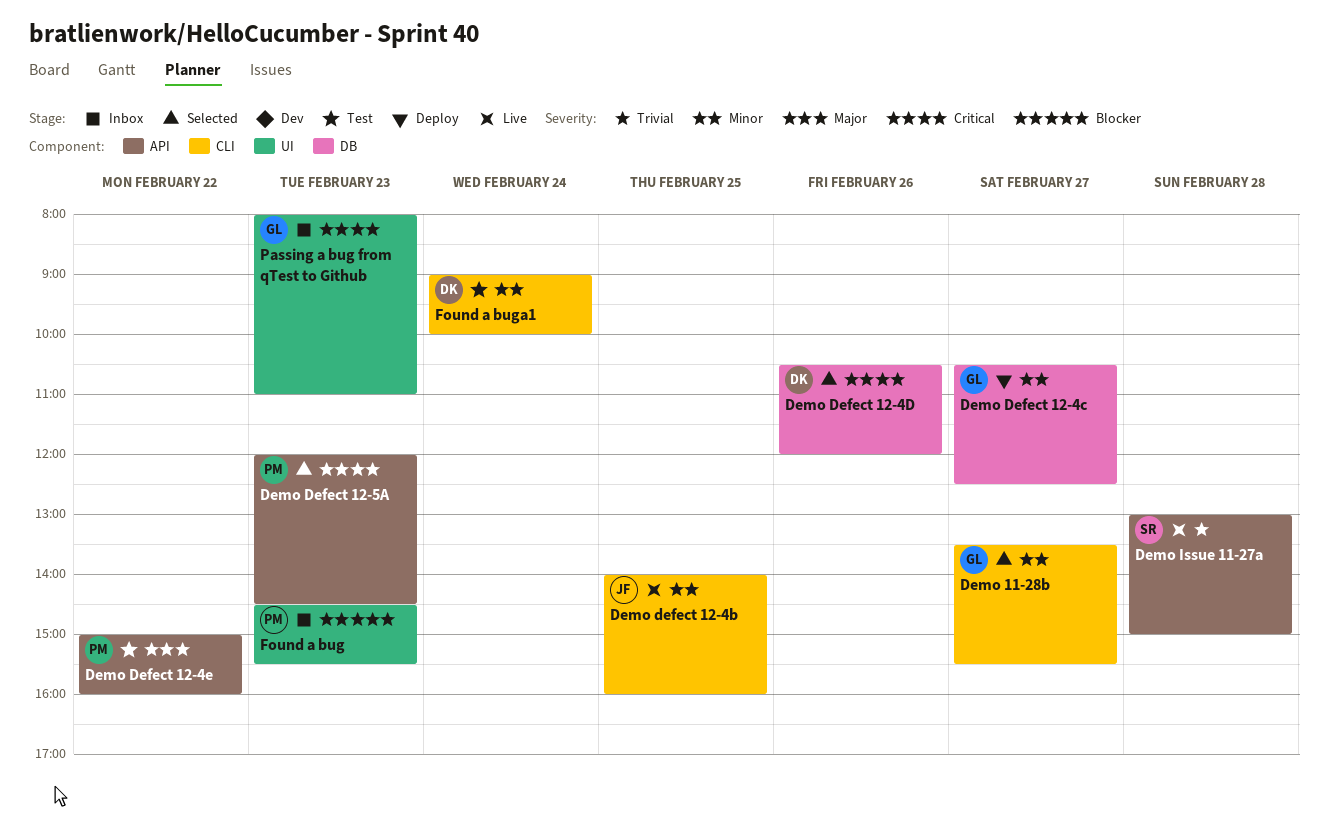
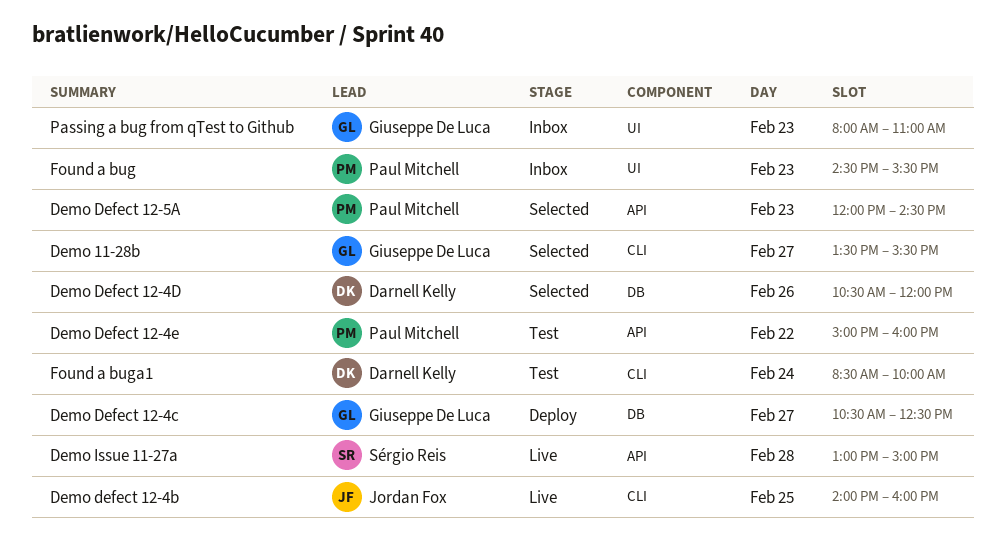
Found a buga1, begins: 09:00 -> 08:30

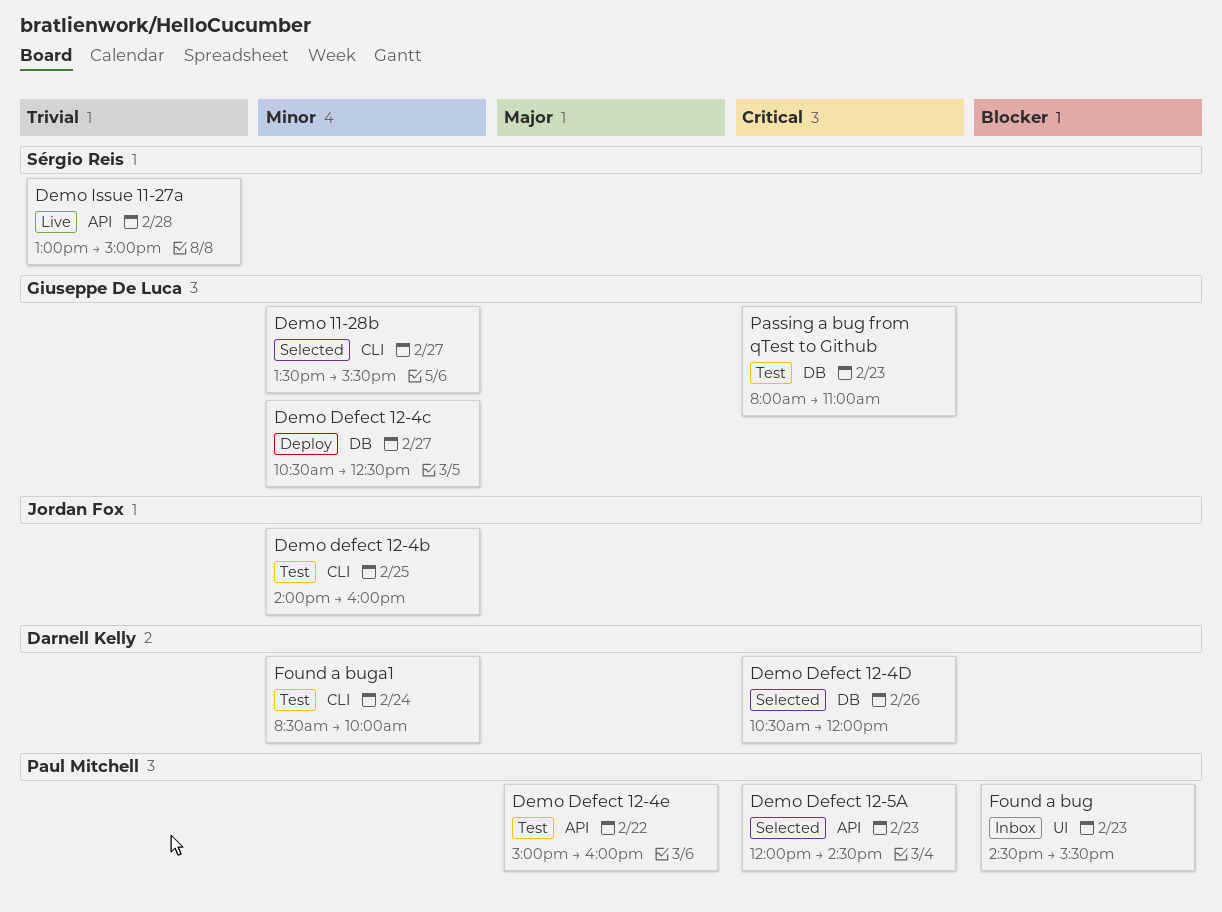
Demo defect 12-4b, status: Live -> Test
Passing a bug from qTest to Github, status: Inbox -> Test
Passing a bug from qTest to Github, label: UI -> DB

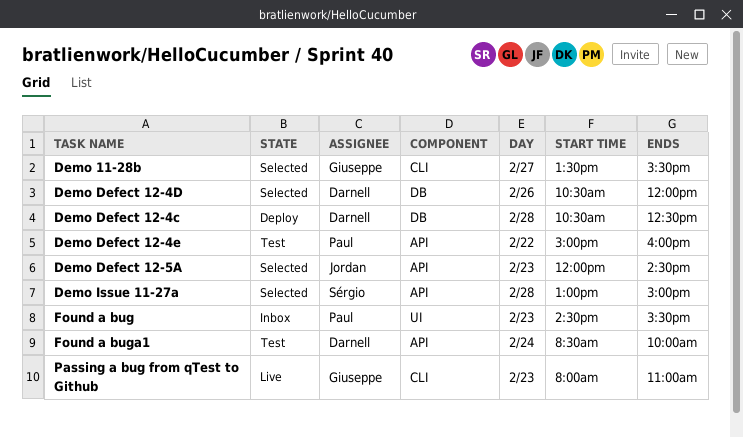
Demo defect 12-4b: present -> none
Demo Defect 12-4c, owner: Giuseppe De Luca -> Darnell Kelly
Demo Defect 12-4c, day: Feb 27 -> Feb 28
Demo Defect 12-5A, owner: Paul Mitchell -> Jordan Fox
Demo Issue 11-27a, status: Live -> Selected
Found a buga1, label: CLI -> API
Passing a bug from qTest to Github, status: Test -> Live
Passing a bug from qTest to Github, label: DB -> CLI

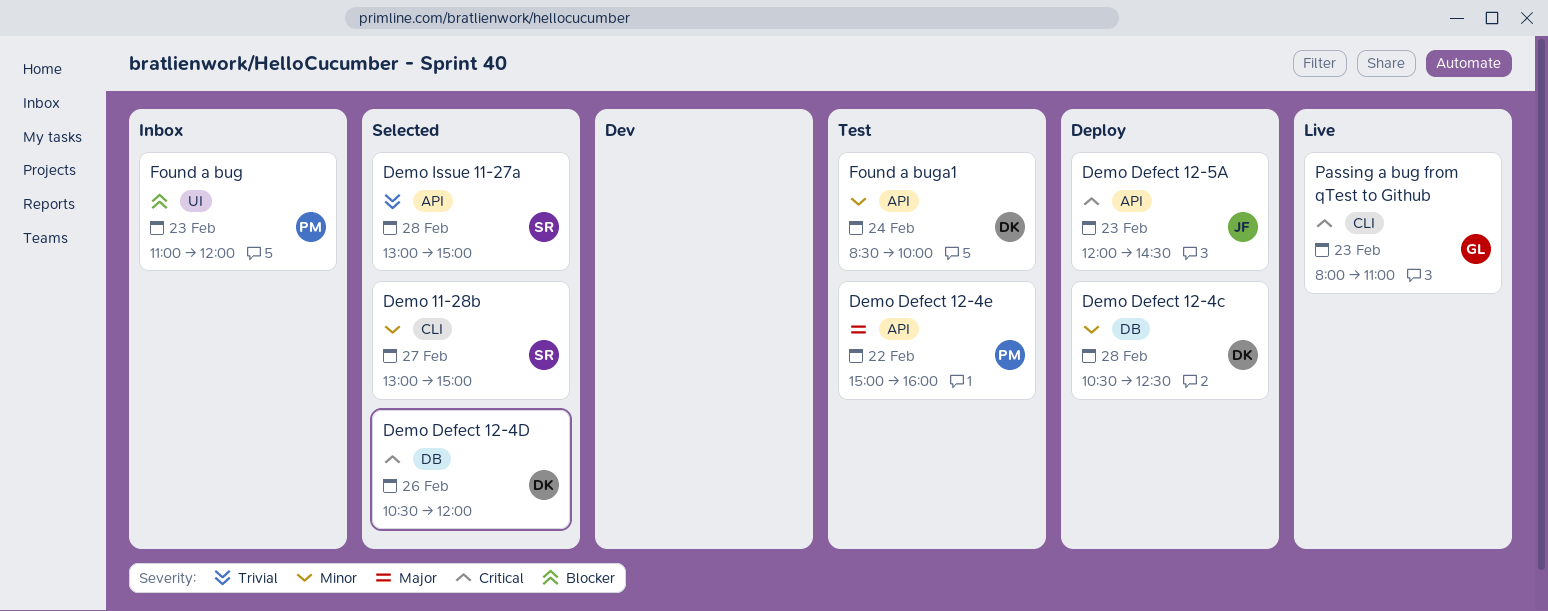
Demo 11-28b, owner: Giuseppe -> Sérgio
Demo 11-28b, begins: 13:30 -> 13:00
Demo 11-28b, ends: 15:30 -> 15:00
Demo Defect 12-5A, status: Selected -> Deploy
Found a bug, begins: 14:30 -> 11:00
Found a bug, ends: 15:30 -> 12:00

